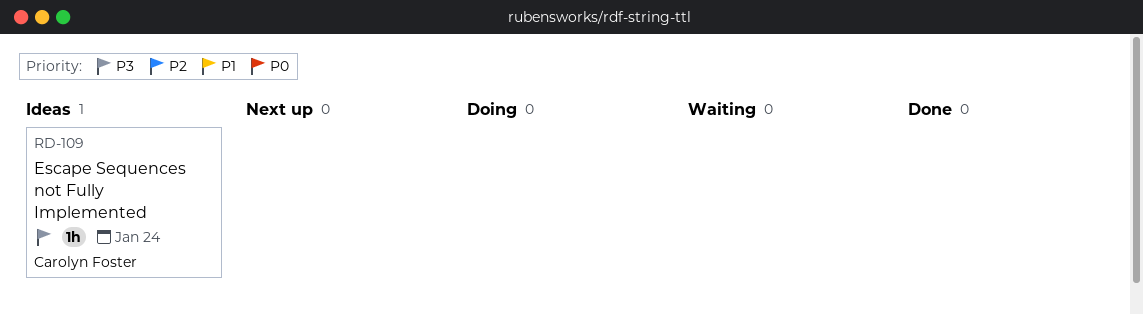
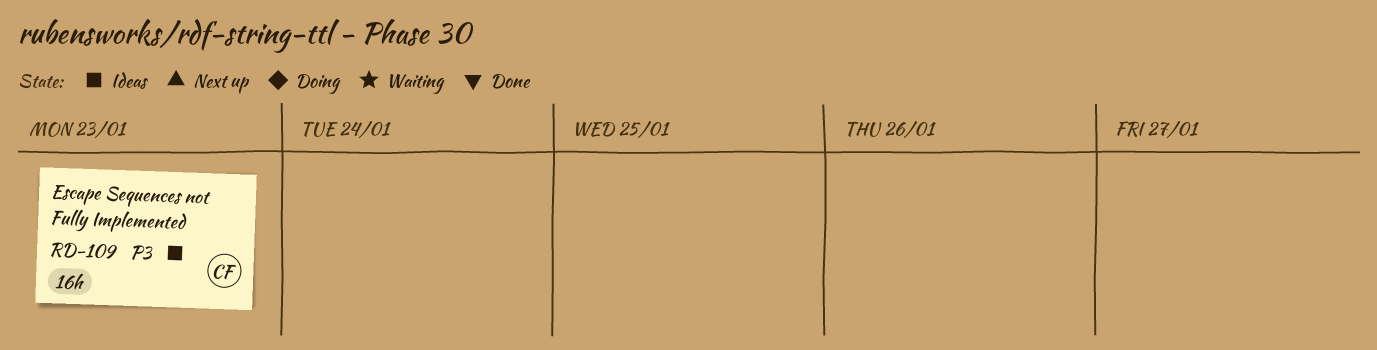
RD-109, estimate: 1h -> 16h
RD-109, due: Jan 24 -> Jan 23

